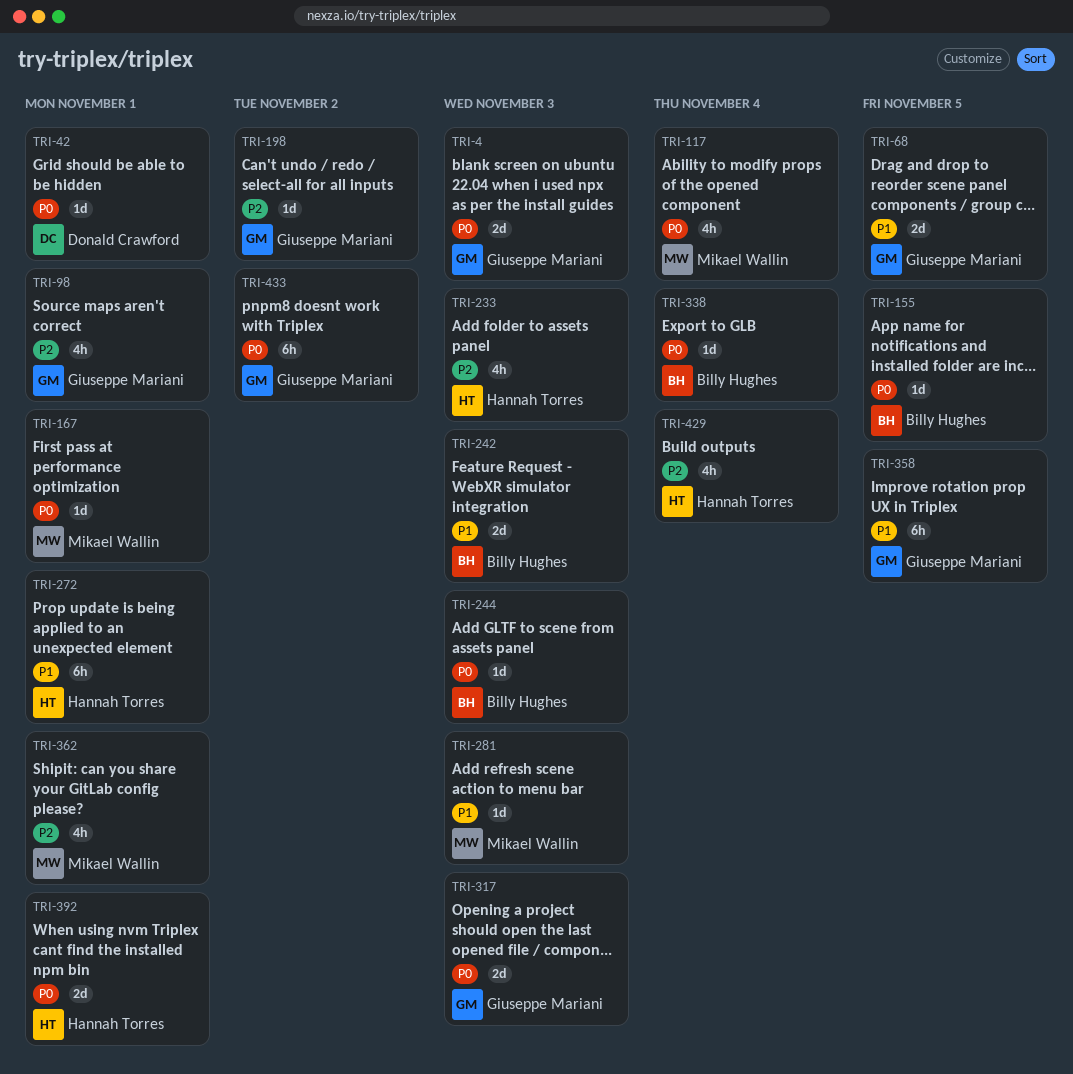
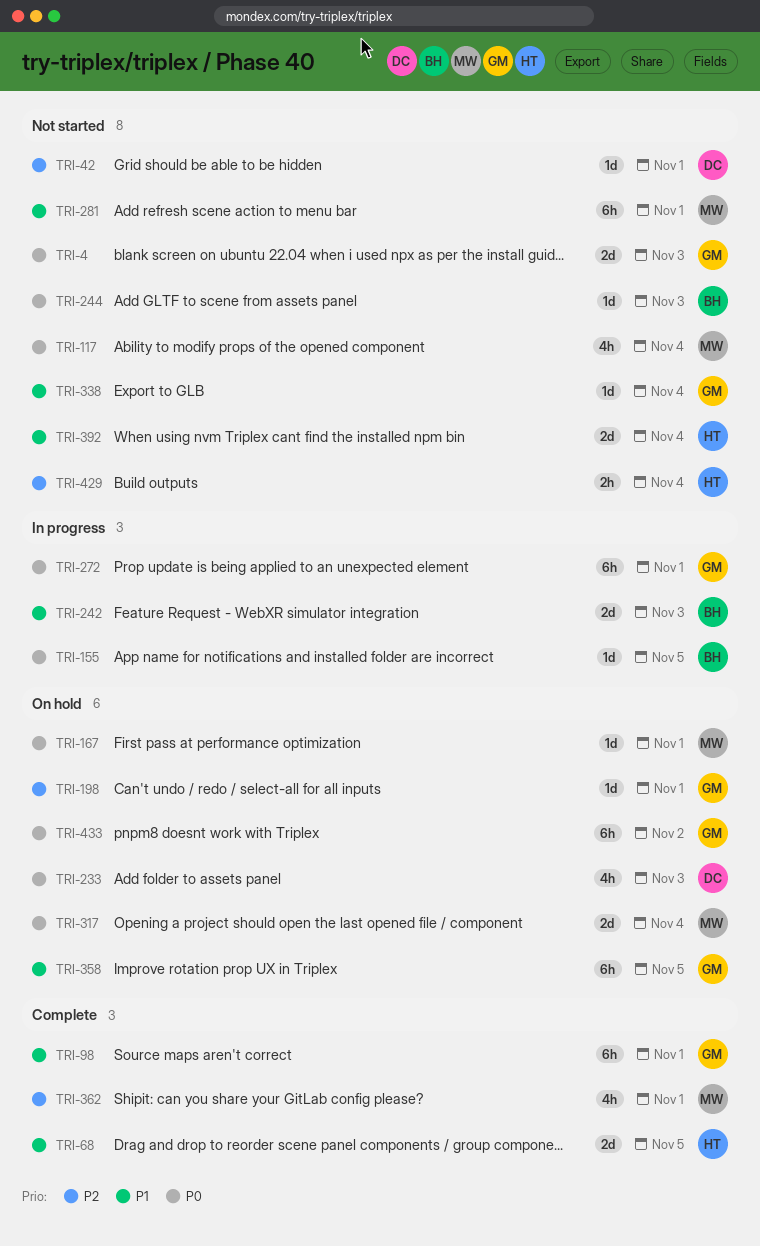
TRI-42, priority: P0 -> P2
TRI-68, owner: Giuseppe Mariani -> Hannah Torres
TRI-98, priority: P2 -> P1
TRI-98, estimate: 4h -> 6h
TRI-198, due: Nov 2 -> Nov 1
TRI-233, owner: Hannah Torres -> Donald Crawford
TRI-233, priority: P2 -> P0
TRI-272, owner: Hannah Torres -> Giuseppe Mariani
TRI-272, priority: P1 -> P0
TRI-281, estimate: 1d -> 6h
TRI-281, due: Nov 3 -> Nov 1
TRI-317, owner: Giuseppe Mariani -> Mikael Wallin
TRI-317, due: Nov 3 -> Nov 4
TRI-338, owner: Billy Hughes -> Giuseppe Mariani
TRI-338, priority: P0 -> P1
TRI-392, priority: P0 -> P1
TRI-392, due: Nov 1 -> Nov 4
TRI-429, estimate: 4h -> 2h

